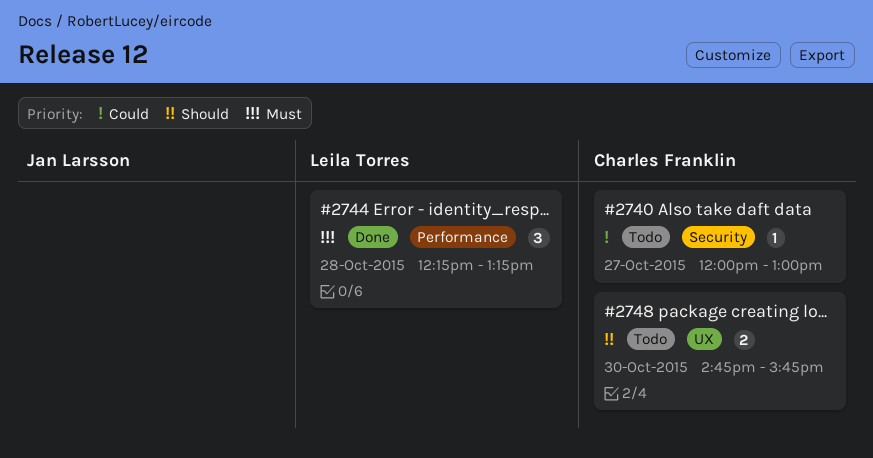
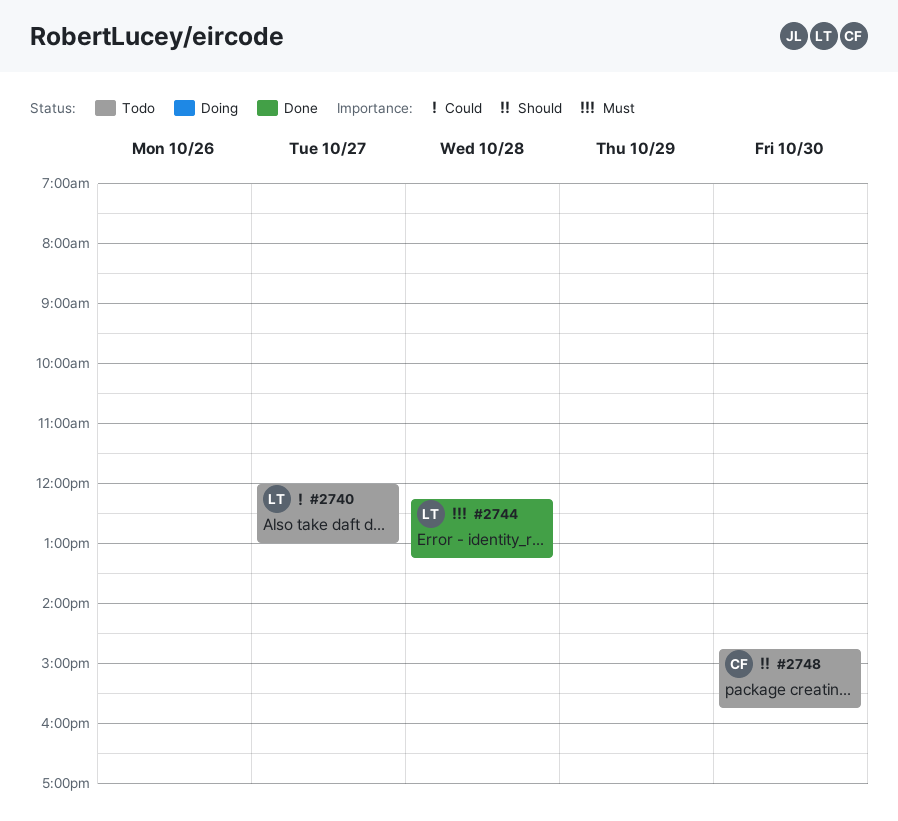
#2740, owner: Charles Franklin -> Leila Torres

